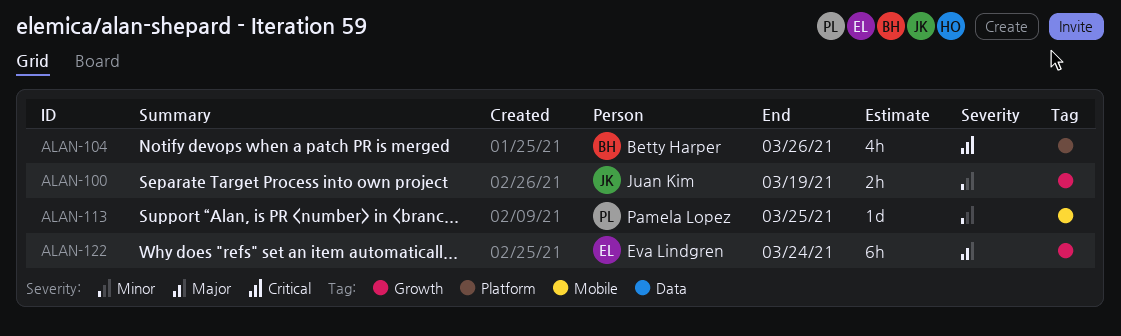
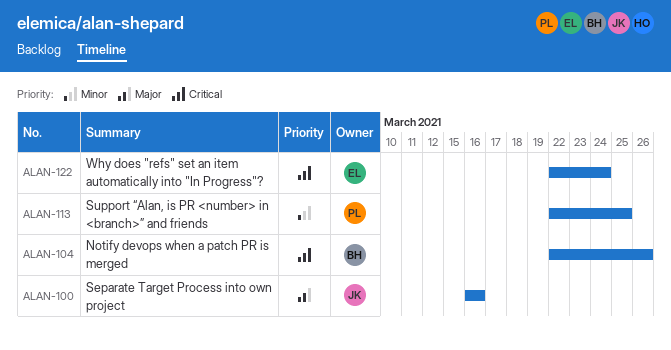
ALAN-100, priority: Minor -> Major
ALAN-100, due: Mar 19 -> Mar 16
ALAN-122, priority: Major -> Critical

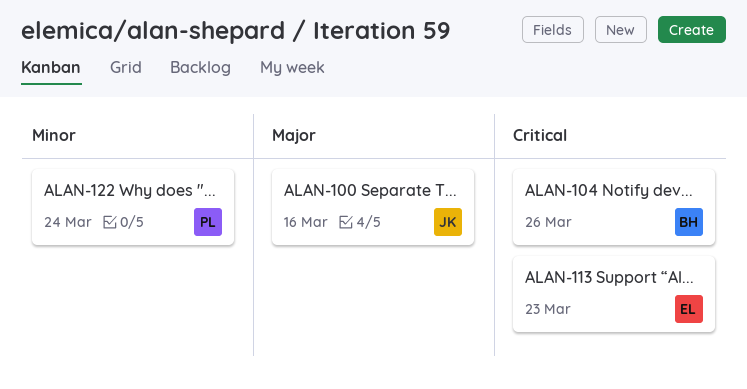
ALAN-113, owner: PL -> EL
ALAN-113, priority: Minor -> Critical
ALAN-113, due: Mar 25 -> Mar 23
ALAN-122, owner: EL -> PL
ALAN-122, priority: Critical -> Minor

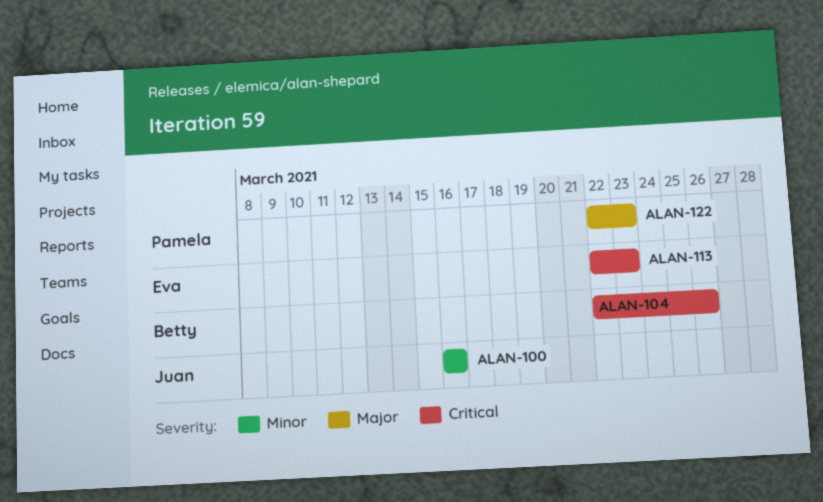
ALAN-100, priority: Major -> Minor
ALAN-122, priority: Minor -> Major
ALAN-122, due: Mar 24 -> Mar 23

